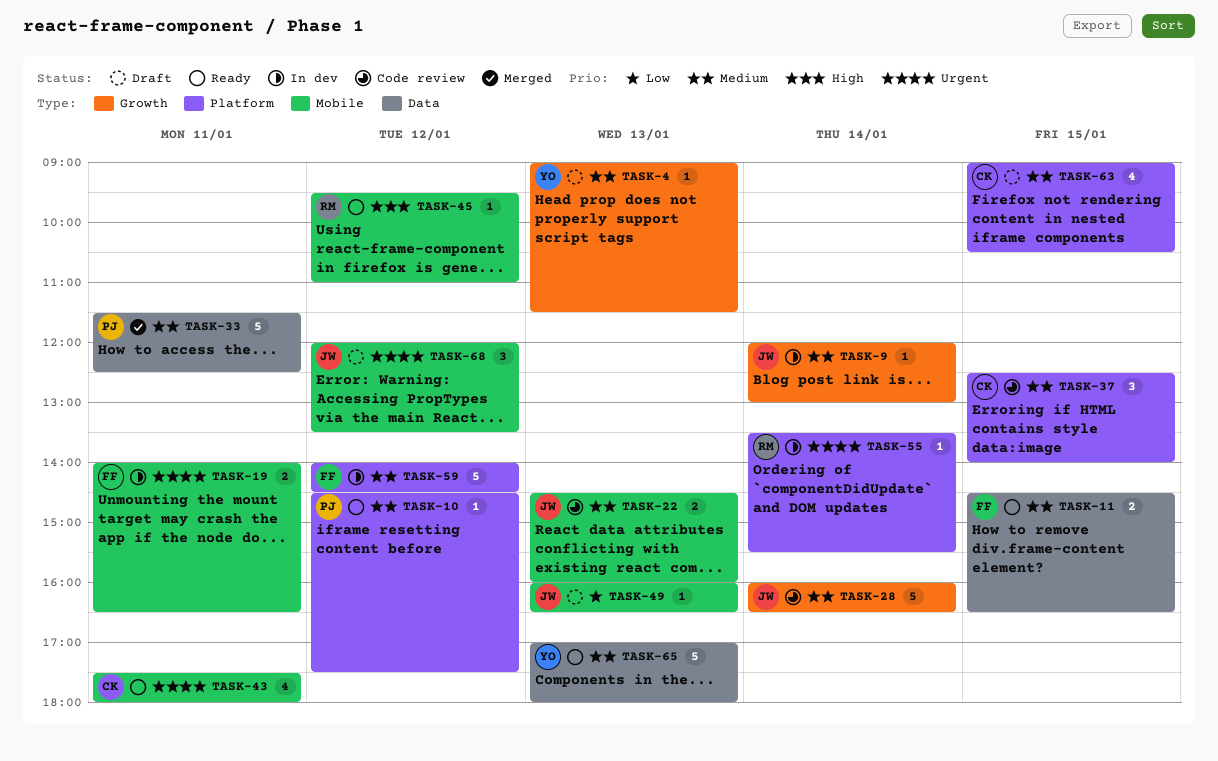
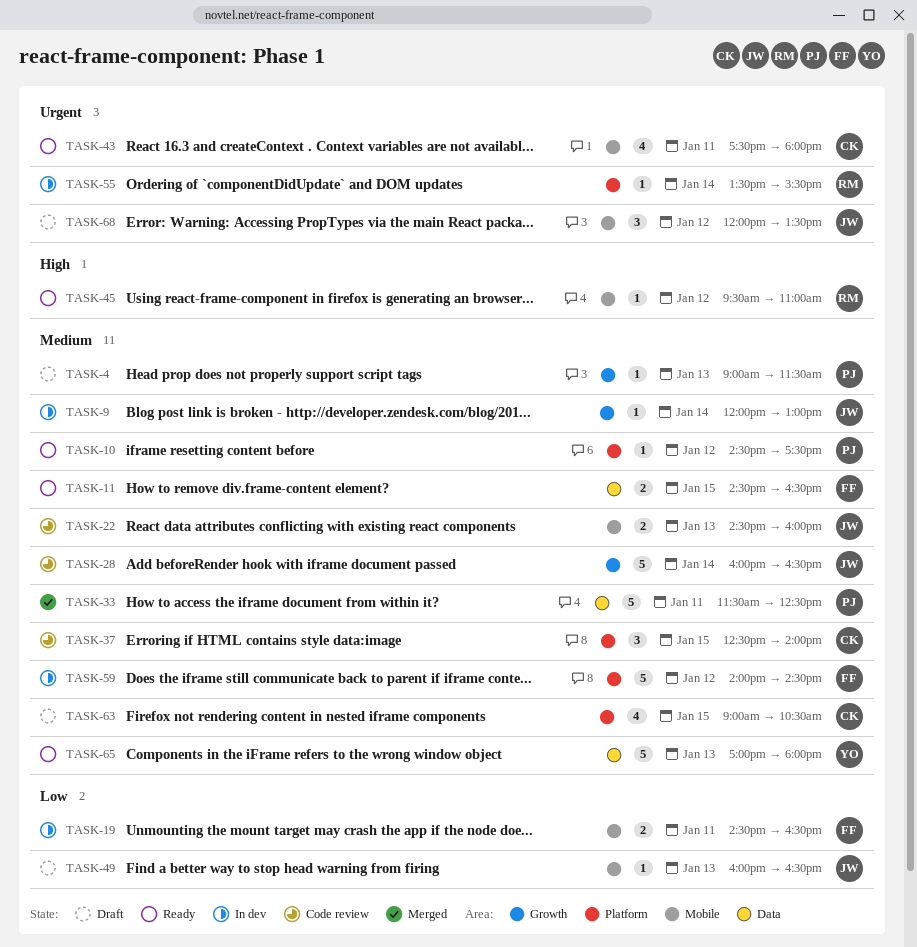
TASK-4, owner: YO -> PJ
TASK-19, priority: Urgent -> Low
TASK-19, begins: 14:00 -> 14:30

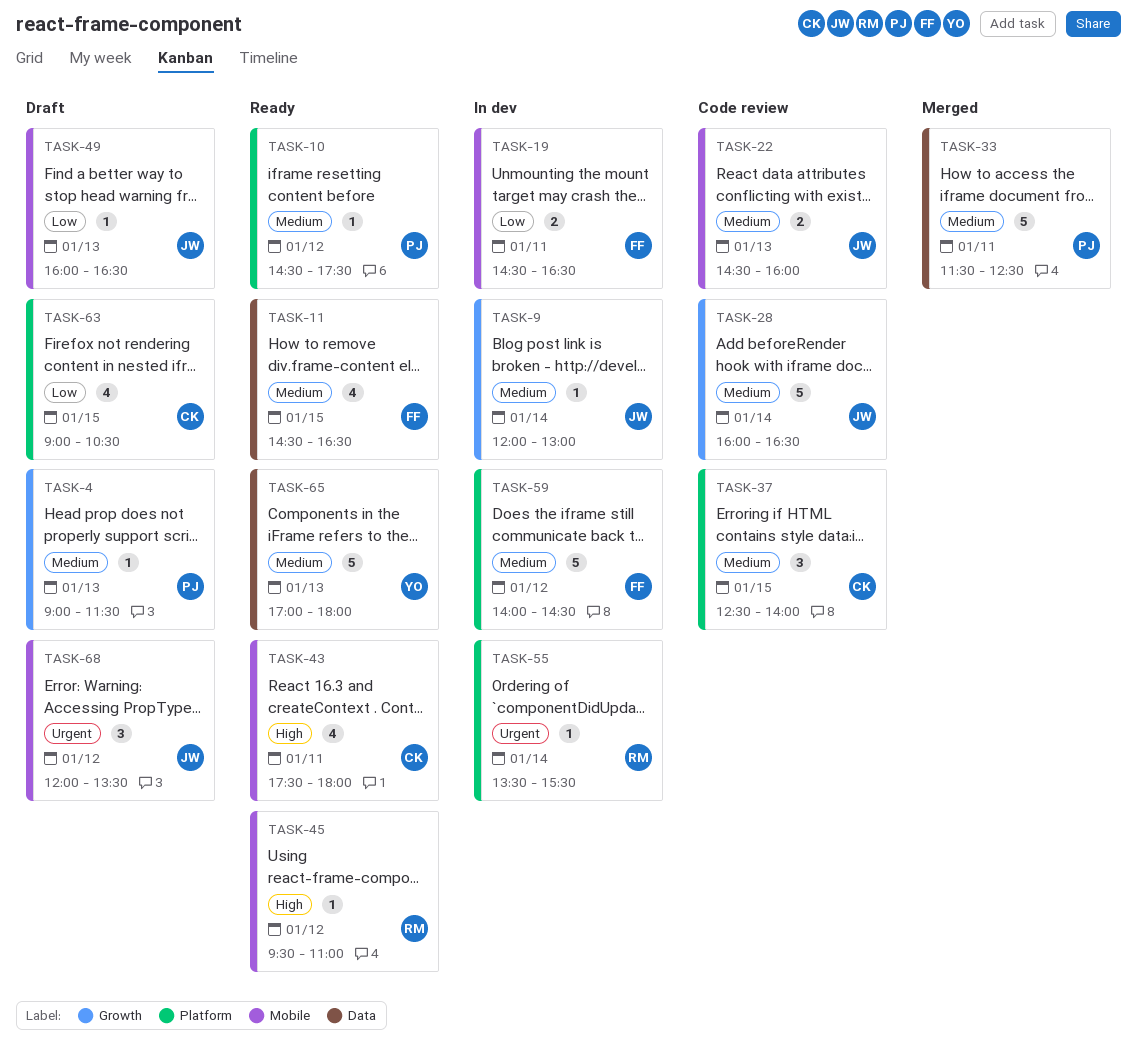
TASK-11, estimate: 2 -> 4
TASK-43, priority: Urgent -> High
TASK-63, priority: Medium -> Low

